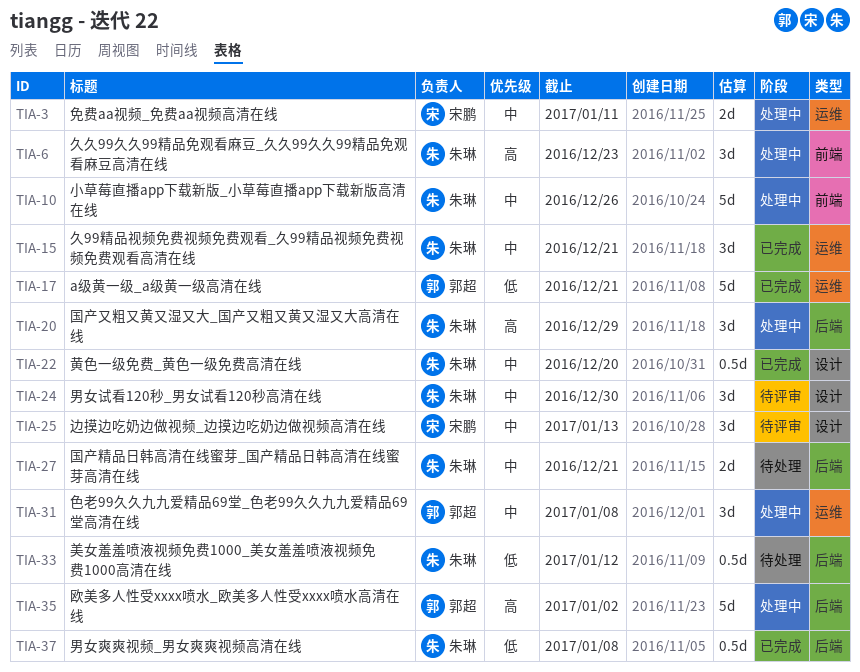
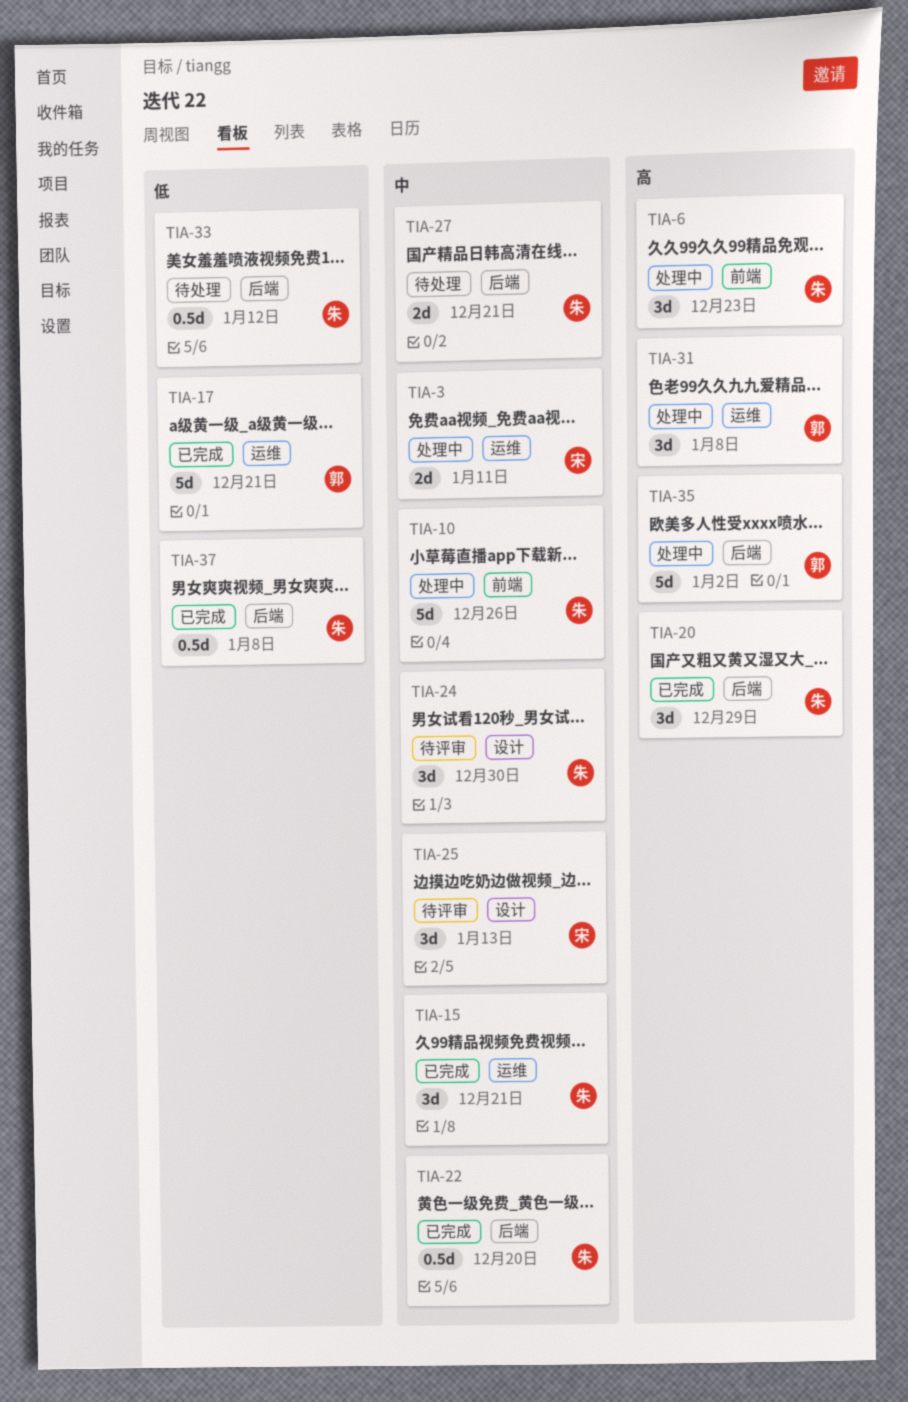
TIA-20, status: 处理中 -> 已完成
TIA-22, label: 设计 -> 后端
TIA-31, priority: 中 -> 高

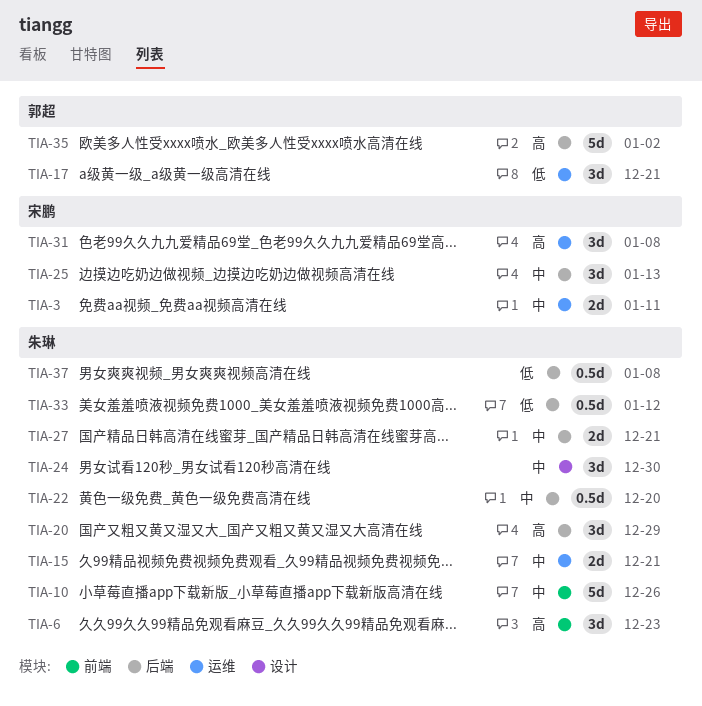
TIA-15, estimate: 3d -> 2d
TIA-17, estimate: 5d -> 3d
TIA-25, label: 设计 -> 后端
TIA-31, owner: 郭超 -> 宋鹏

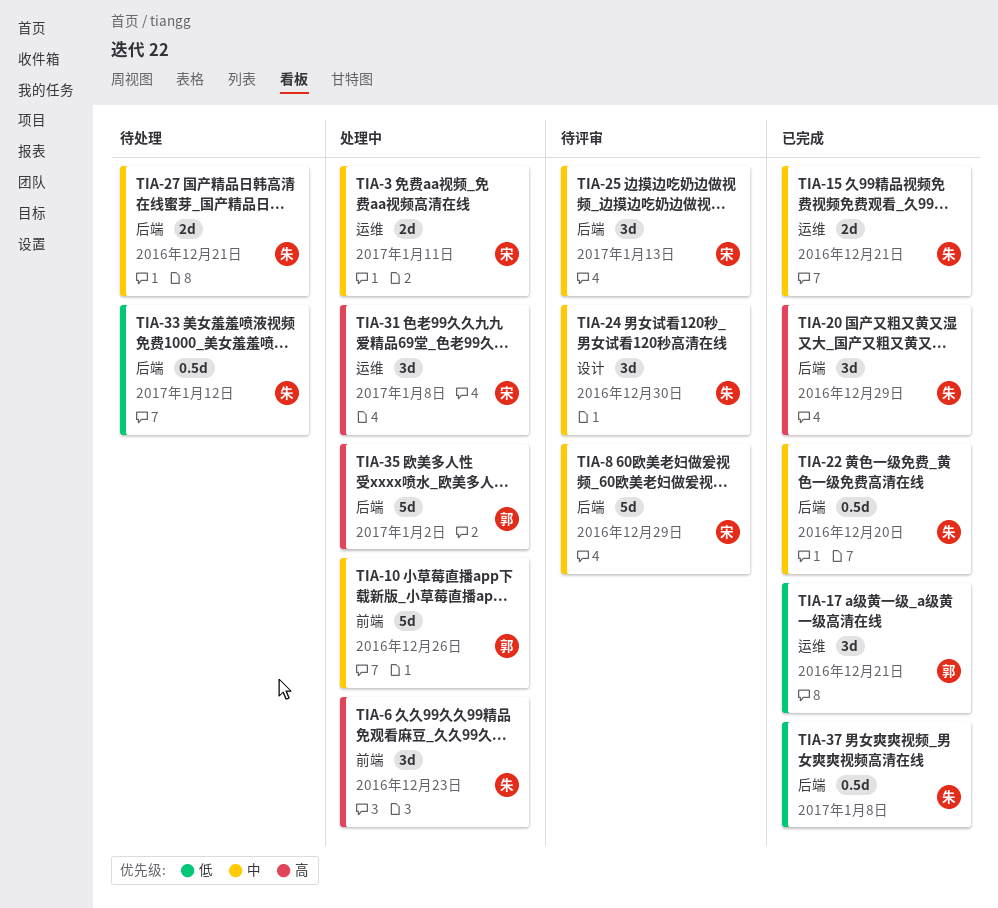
TIA-8: none -> present
TIA-10, owner: 朱琳 -> 郭超

